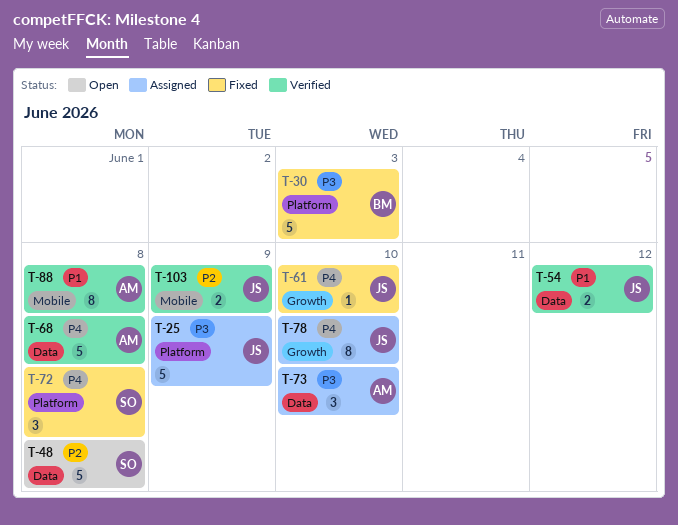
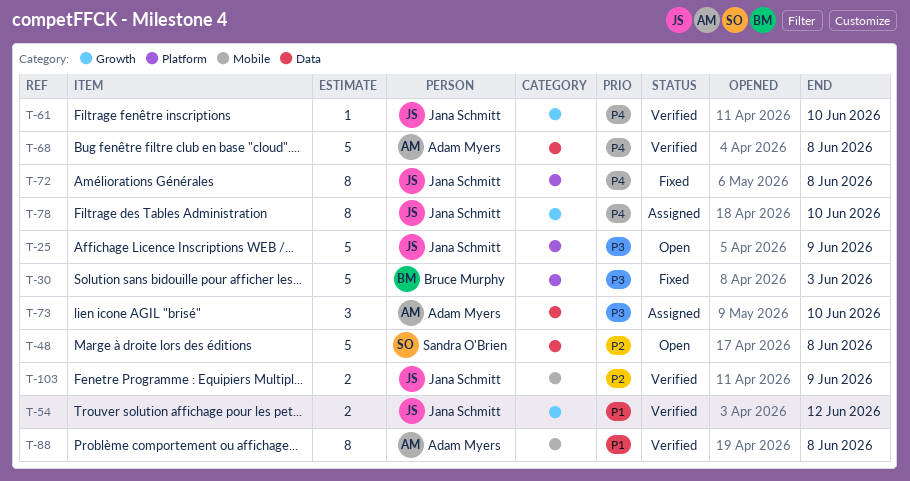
T-25, status: Assigned -> Open
T-54, label: Data -> Growth
T-61, status: Fixed -> Verified
T-72, owner: Sandra O'Brien -> Jana Schmitt
T-72, estimate: 3 -> 8

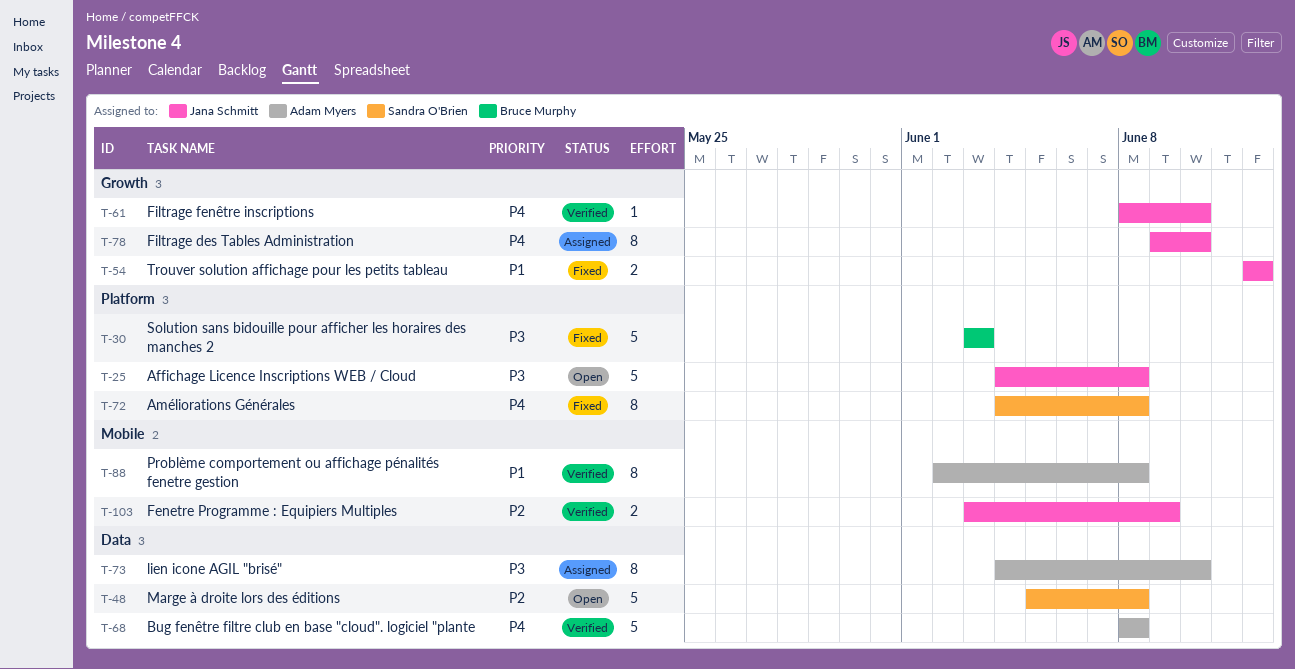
T-25, due: Jun 9 -> Jun 8
T-54, status: Verified -> Fixed
T-72, owner: Jana Schmitt -> Sandra O'Brien
T-73, estimate: 3 -> 8

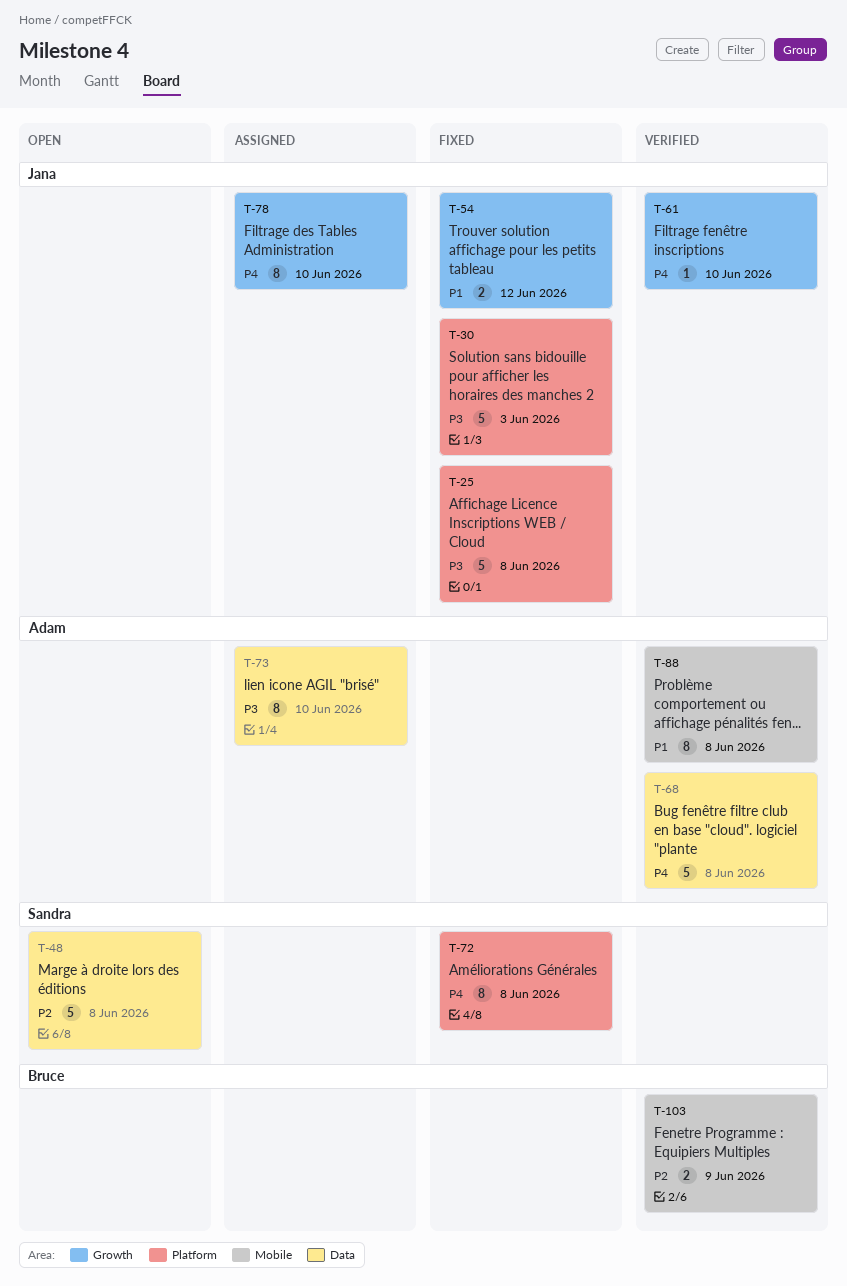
T-25, status: Open -> Fixed
T-30, owner: Bruce Murphy -> Jana Schmitt
T-103, owner: Jana Schmitt -> Bruce Murphy

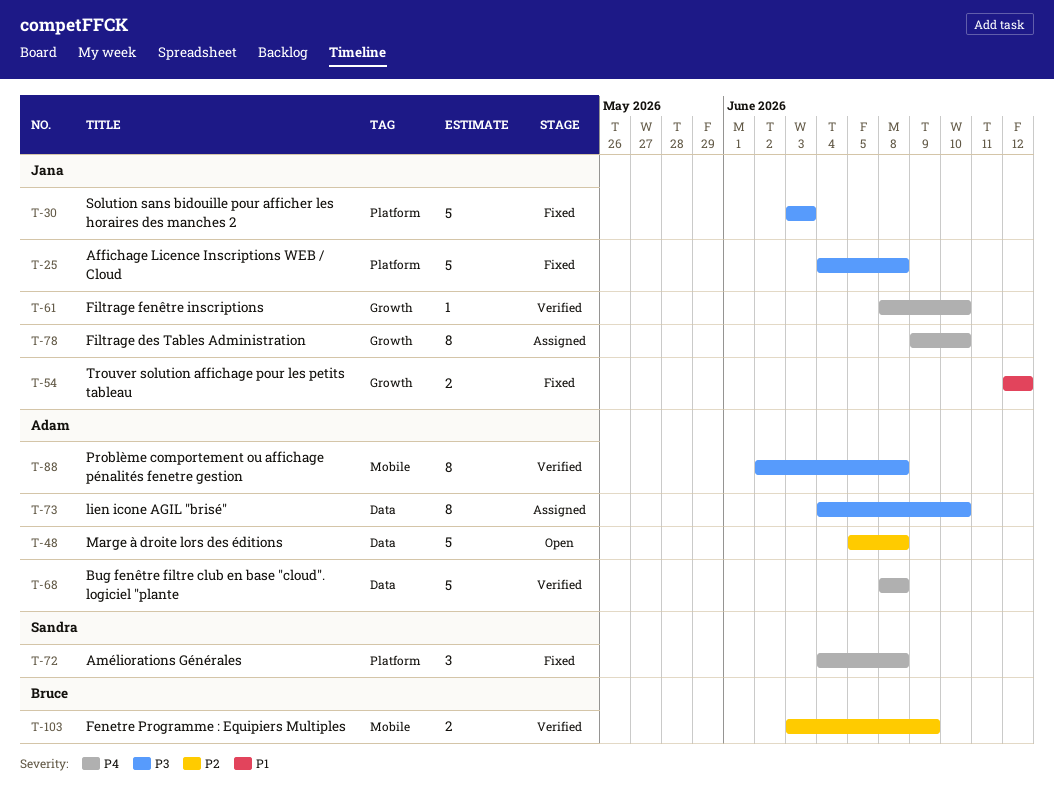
T-48, owner: Sandra -> Adam
T-72, estimate: 8 -> 3
T-88, priority: P1 -> P3

